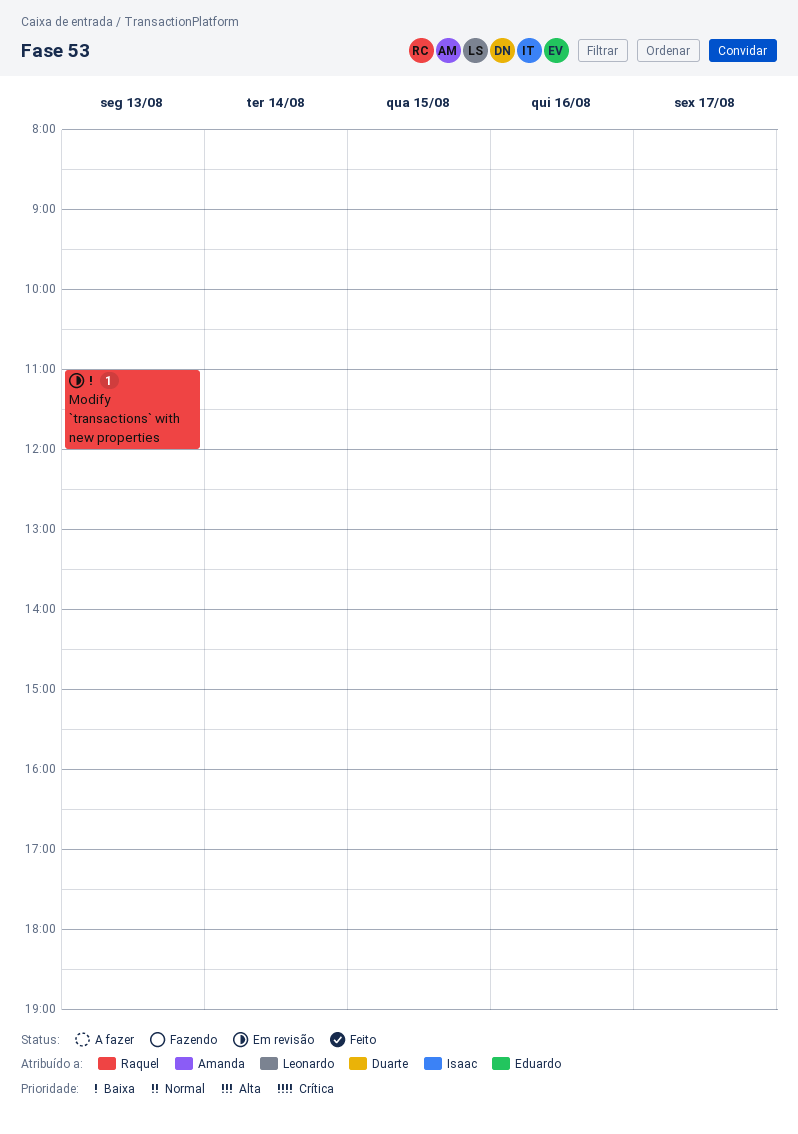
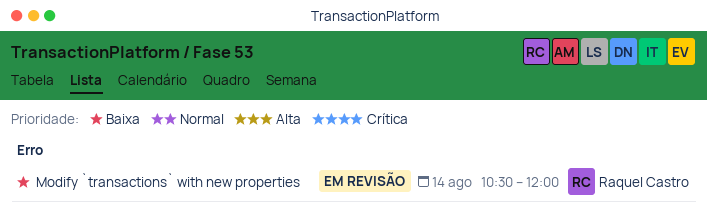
Modify `transactions` with new properties, day: Aug 13 -> Aug 14
Modify `transactions` with new properties, begins: 11:00 -> 10:30

